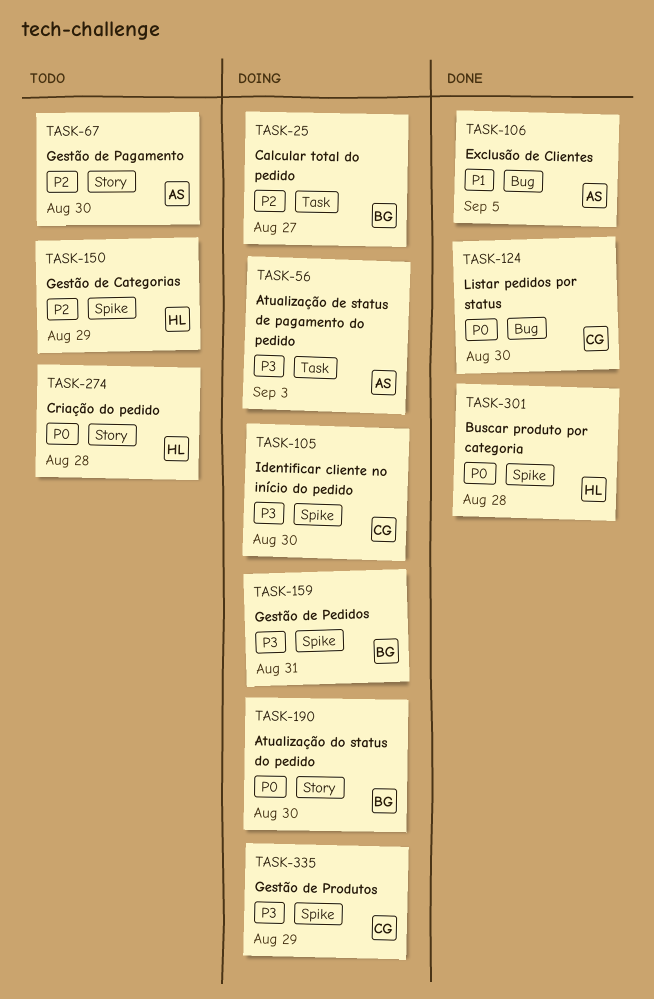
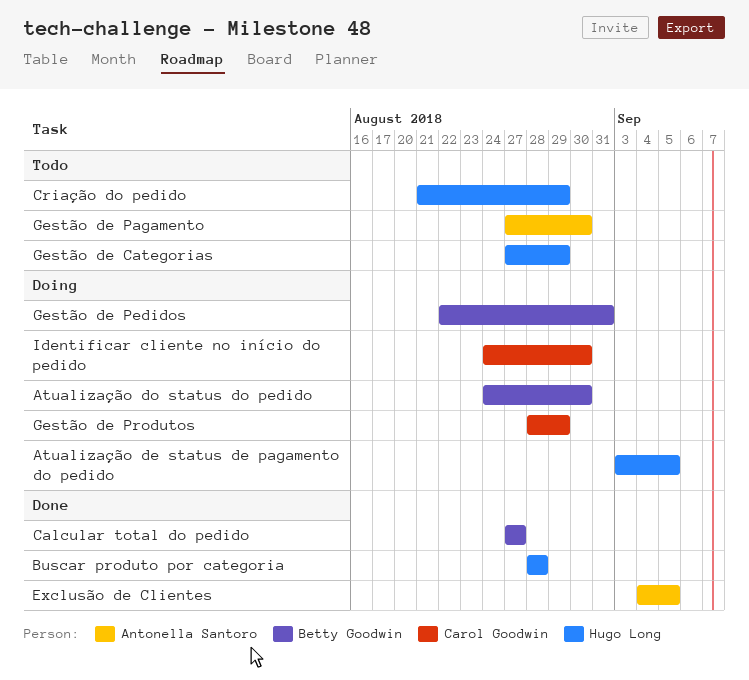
Atualização de status de pagamento do pedido, owner: Antonella Santoro -> Hugo Long
Atualização de status de pagamento do pedido, due: Sep 3 -> Sep 5
Calcular total do pedido, status: Doing -> Done
Criação do pedido, due: Aug 28 -> Aug 29
Listar pedidos por status: present -> none

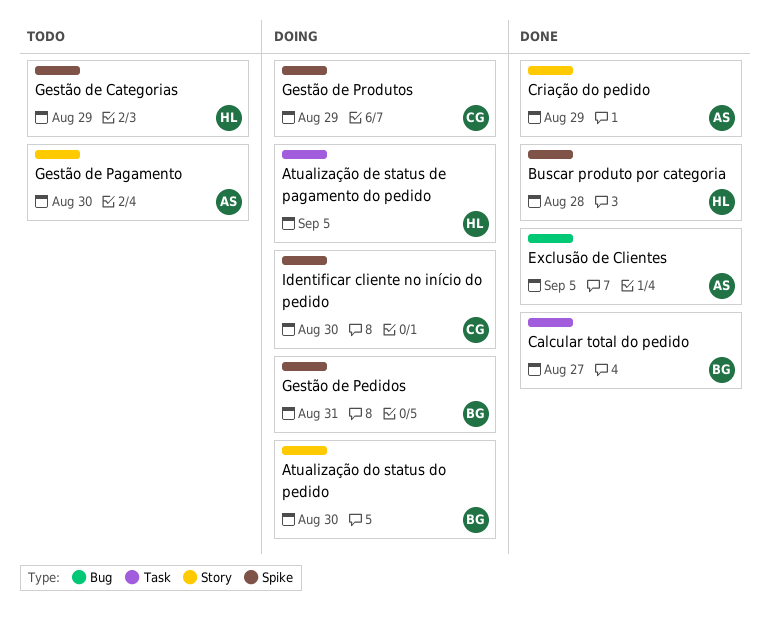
Criação do pedido, status: Todo -> Done
Criação do pedido, owner: Hugo Long -> Antonella Santoro

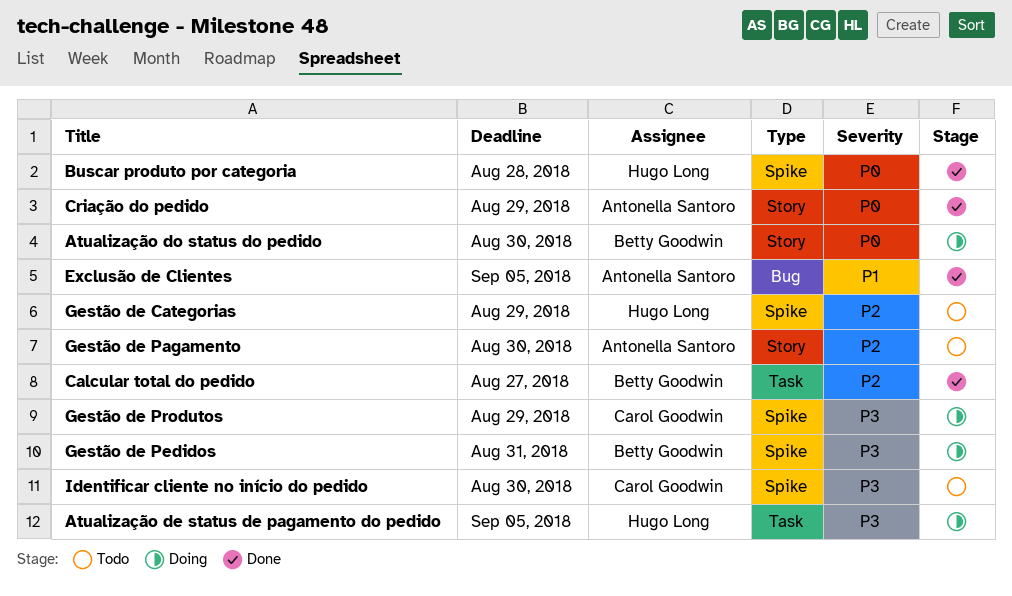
Identificar cliente no início do pedido, status: Doing -> Todo

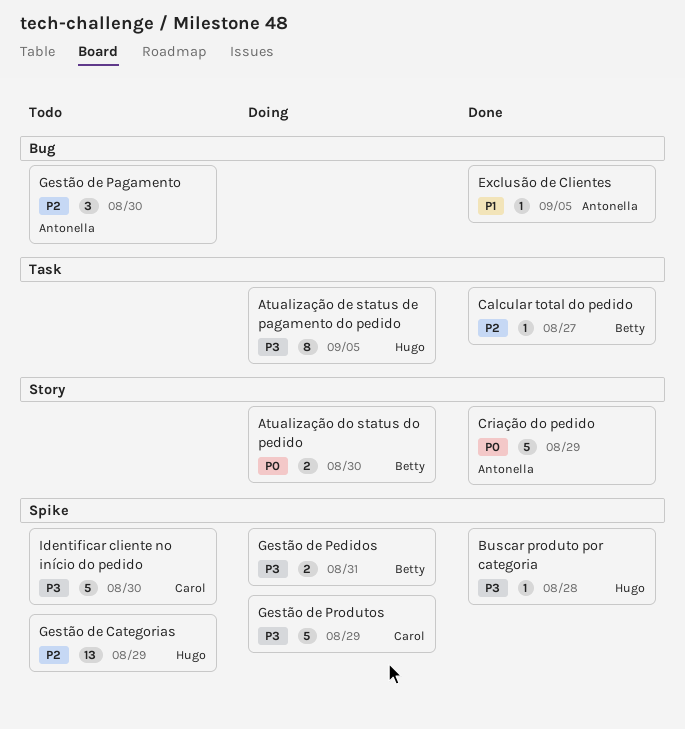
Buscar produto por categoria, priority: P0 -> P3
Gestão de Pagamento, label: Story -> Bug

